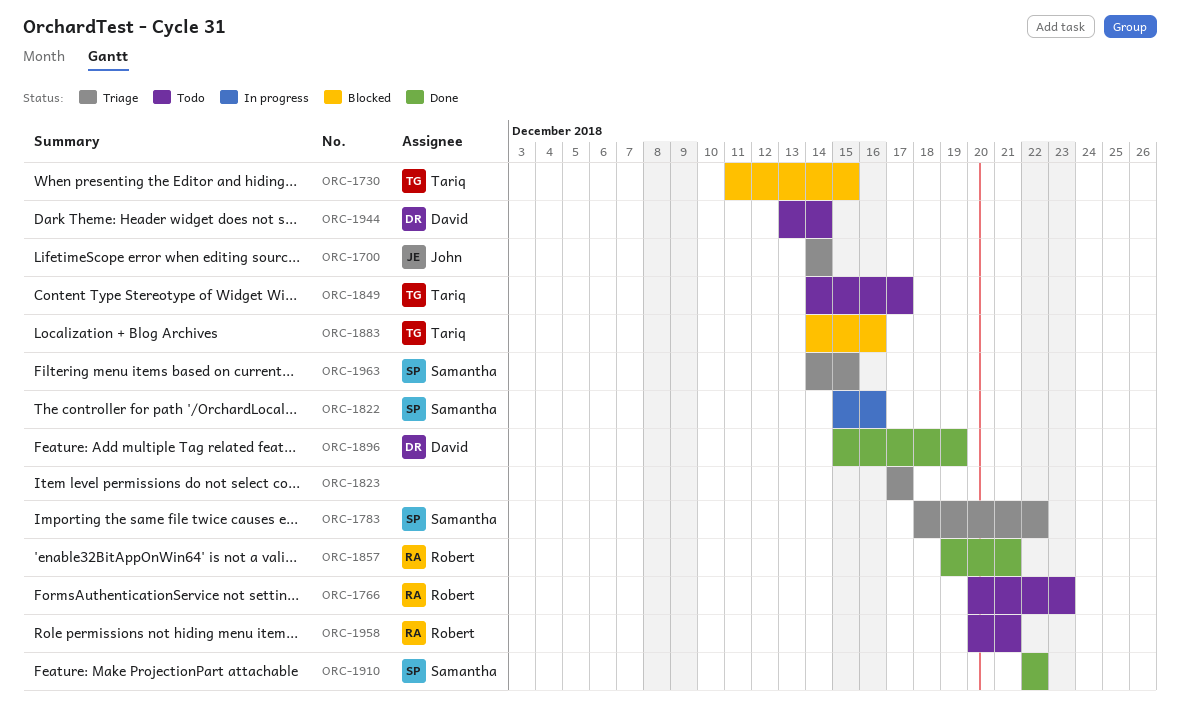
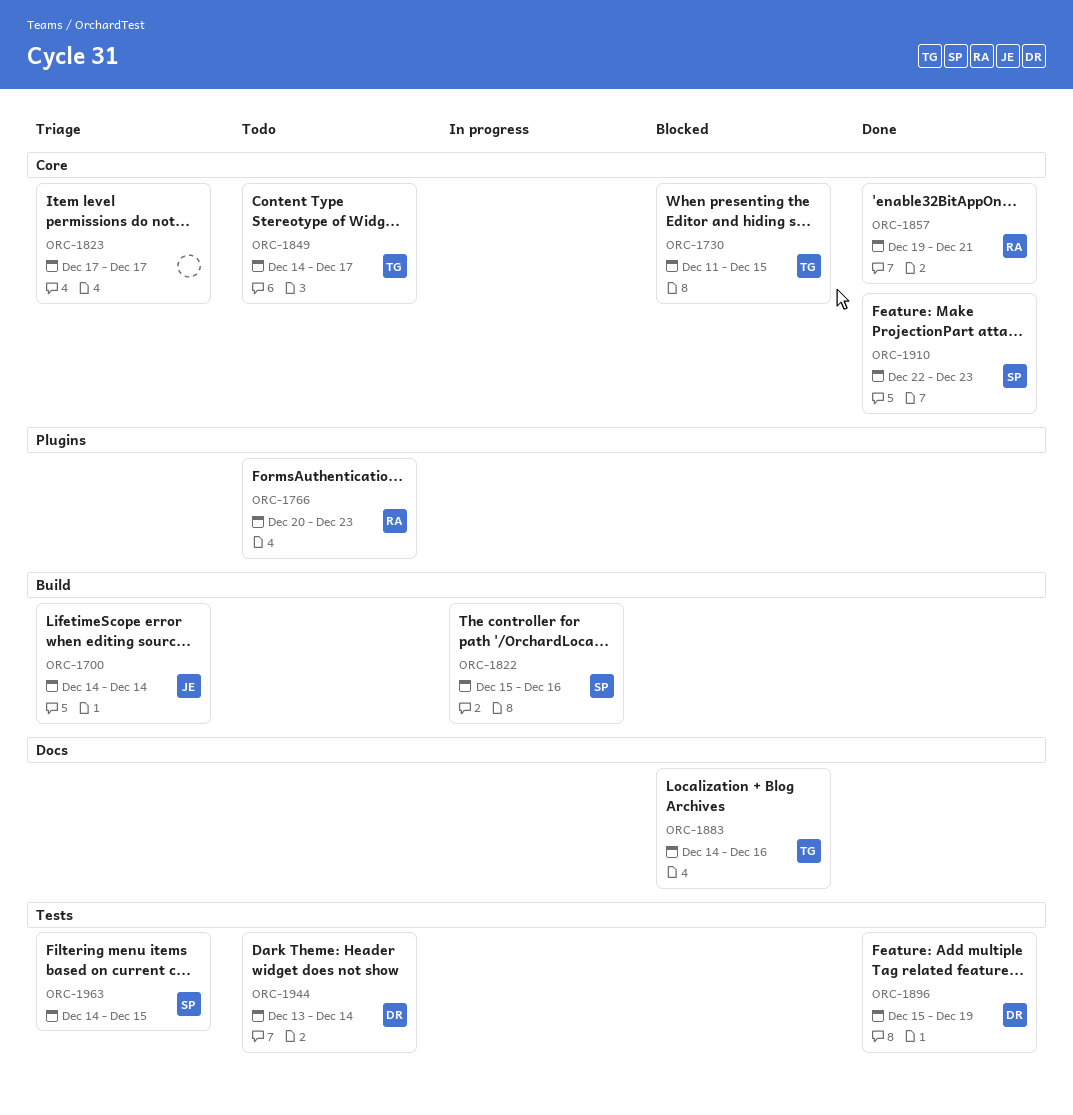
ORC-1783: present -> none
ORC-1910, due: Dec 22 -> Dec 23
ORC-1958: present -> none

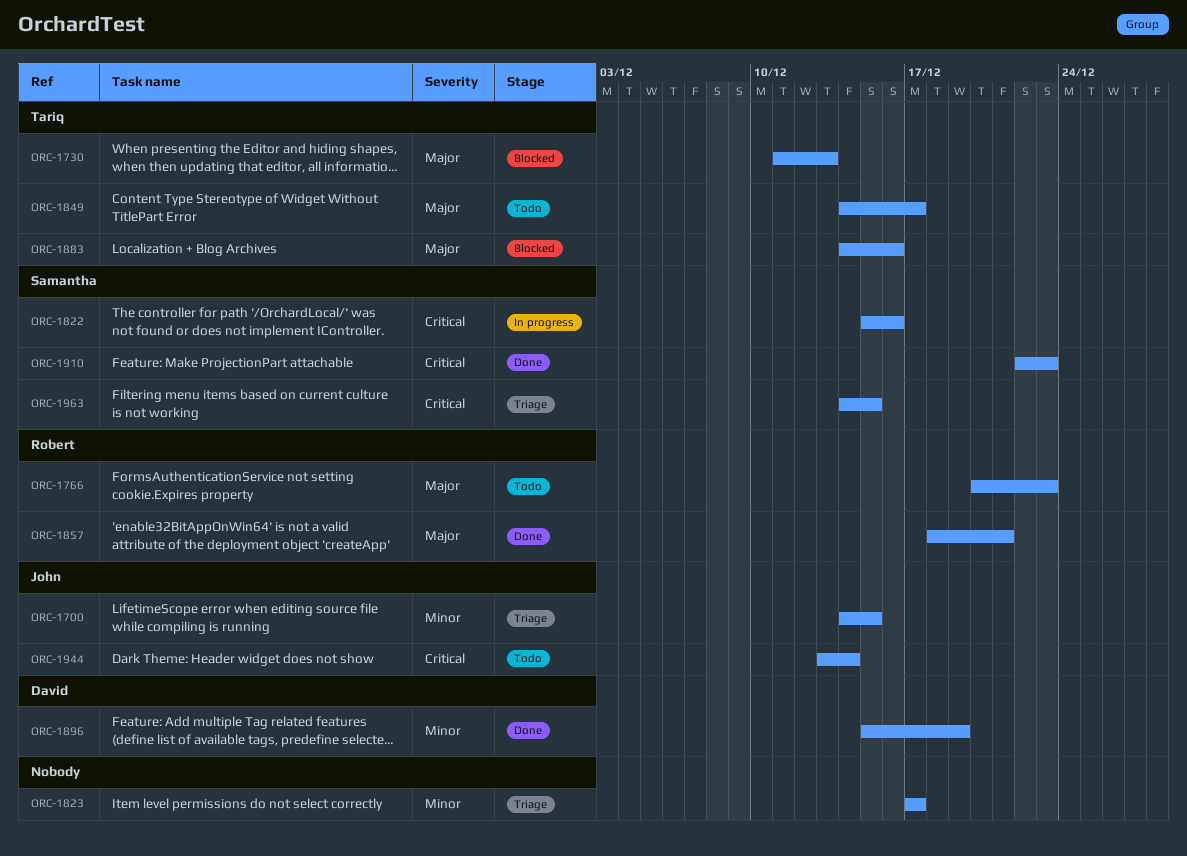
ORC-1700, due: Dec 14 -> Dec 15
ORC-1730, due: Dec 15 -> Dec 13
ORC-1857, start: Dec 19 -> Dec 18
ORC-1944, owner: David -> John

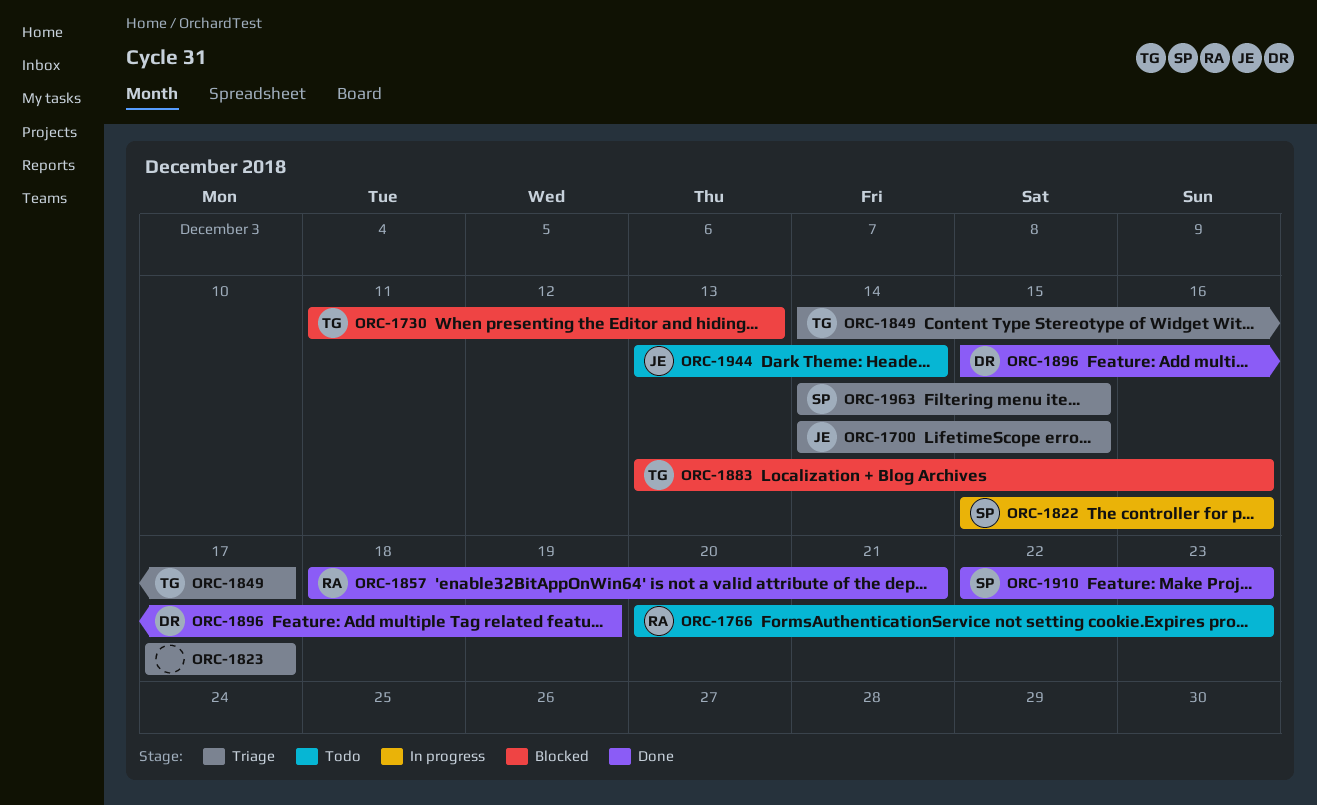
ORC-1849, status: Todo -> Triage
ORC-1883, start: Dec 14 -> Dec 13

